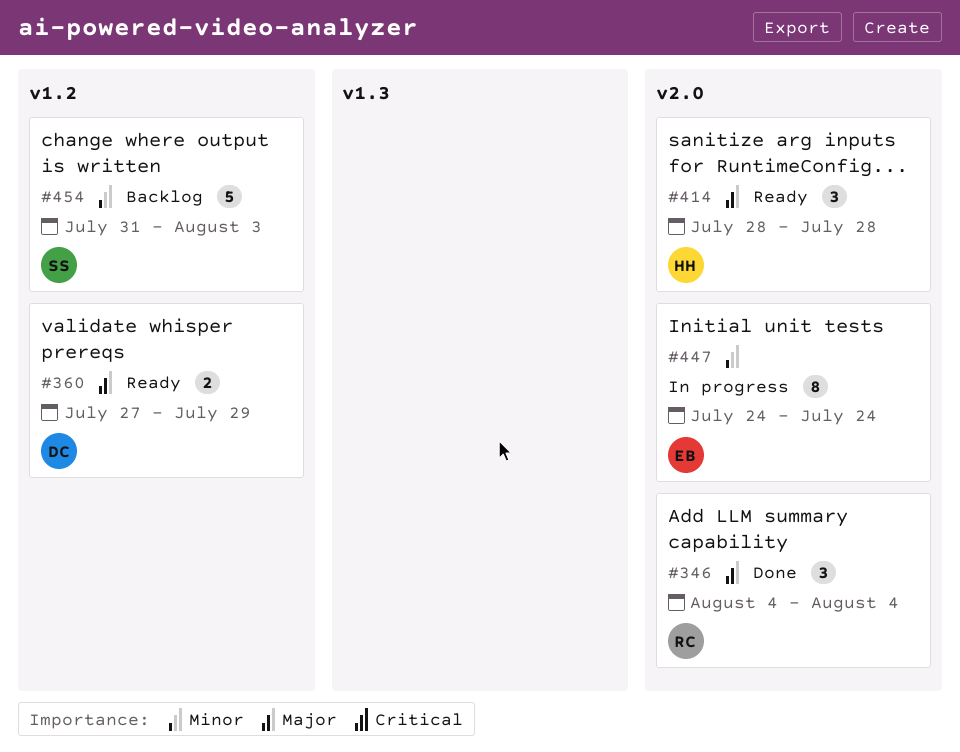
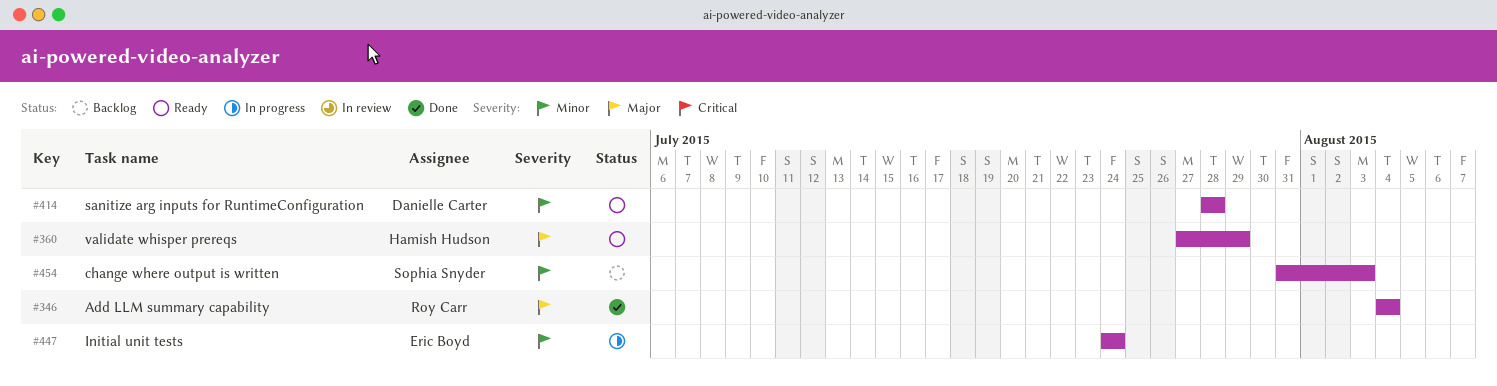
#360, owner: Danielle Carter -> Hamish Hudson
#414, owner: Hamish Hudson -> Danielle Carter
#414, priority: Major -> Minor

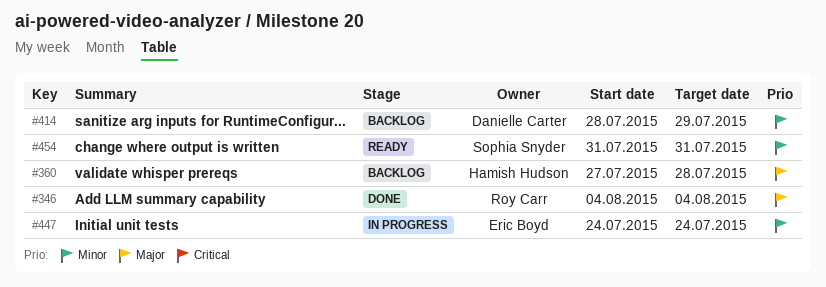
#360, status: Ready -> Backlog
#360, due: Jul 29 -> Jul 28
#414, status: Ready -> Backlog
#414, due: Jul 28 -> Jul 29
#454, status: Backlog -> Ready
#454, due: Aug 3 -> Jul 31

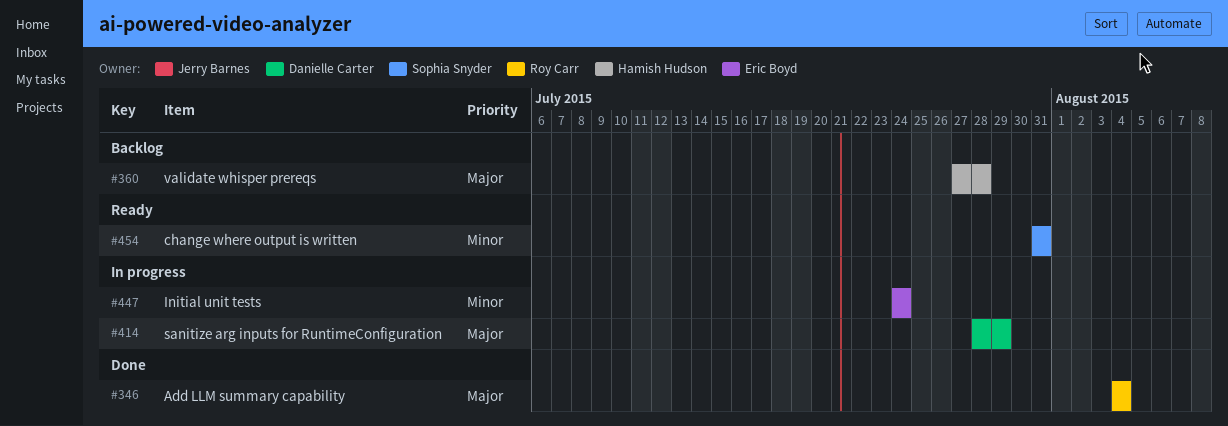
#414, status: Backlog -> In progress
#414, priority: Minor -> Major

